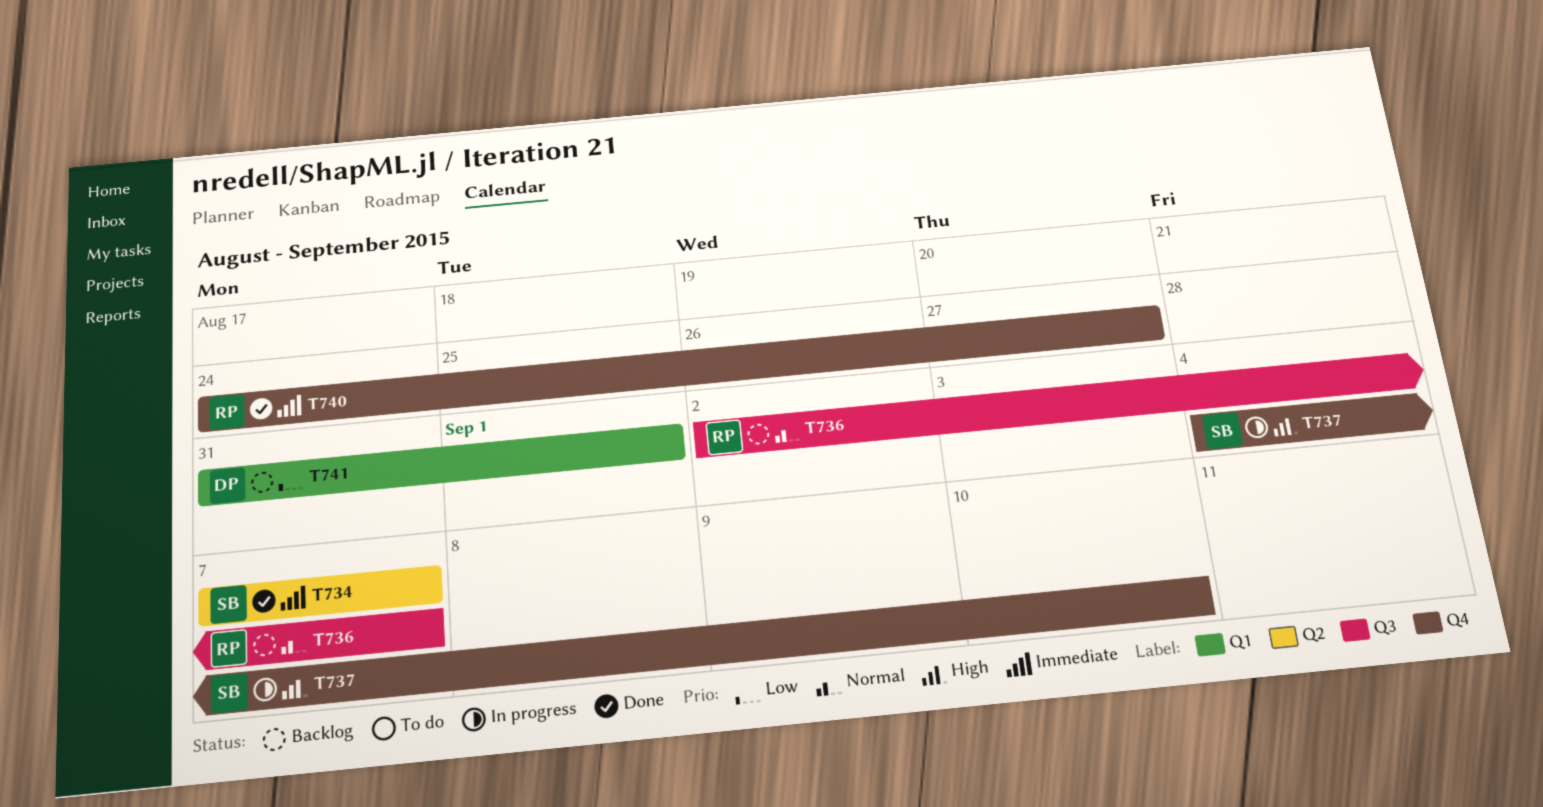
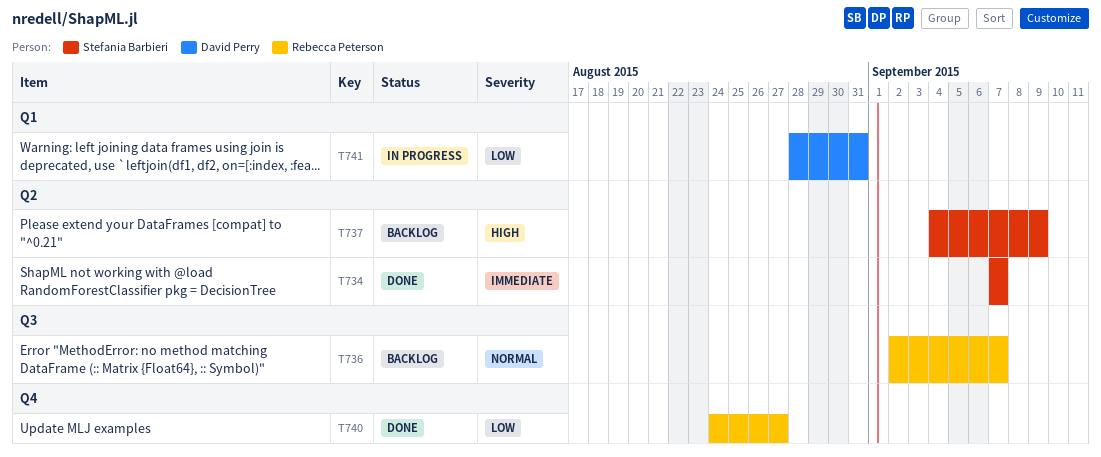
T737, status: In progress -> Backlog
T737, label: Q4 -> Q2
T737, due: Sep 10 -> Sep 9
T740, priority: Immediate -> Low
T741, status: Backlog -> In progress
T741, start: Aug 31 -> Aug 28
T741, due: Sep 1 -> Aug 31

